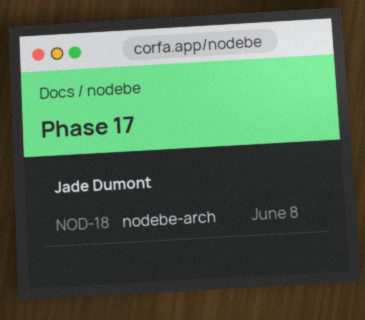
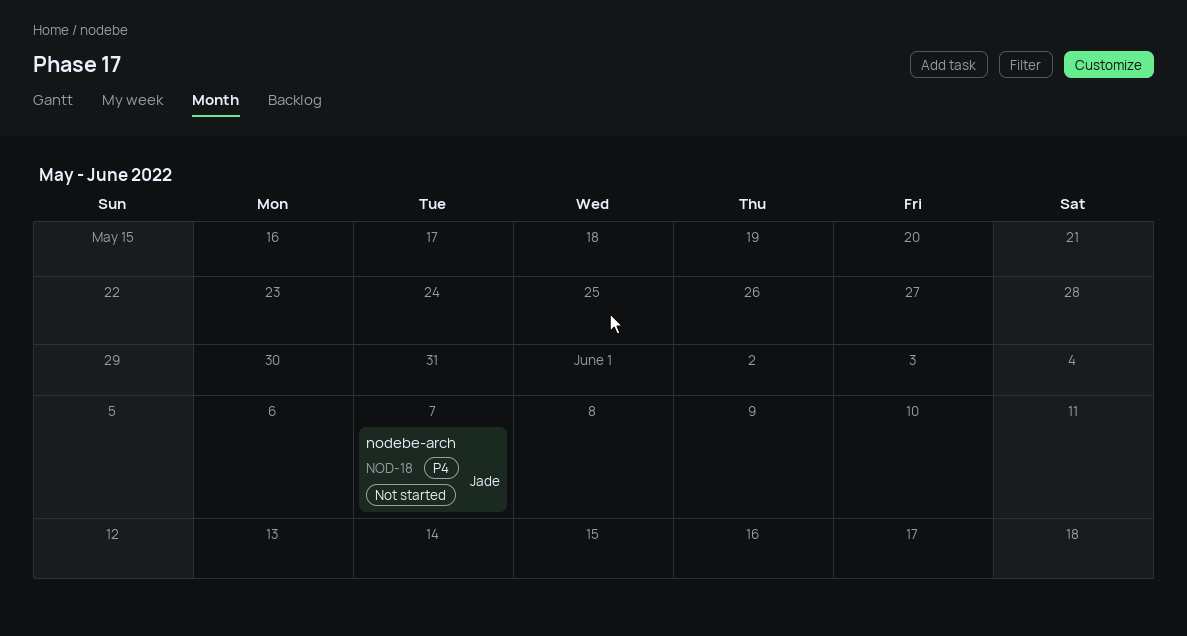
NOD-18, due: Jun 8 -> Jun 7

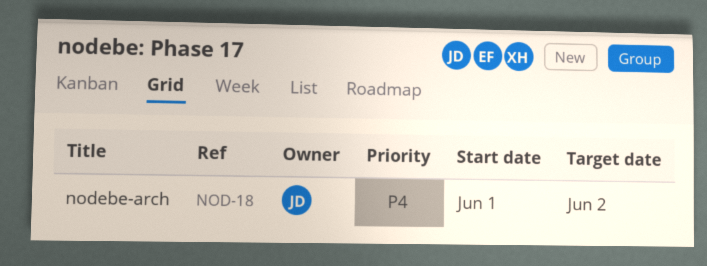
NOD-18, due: Jun 7 -> Jun 2

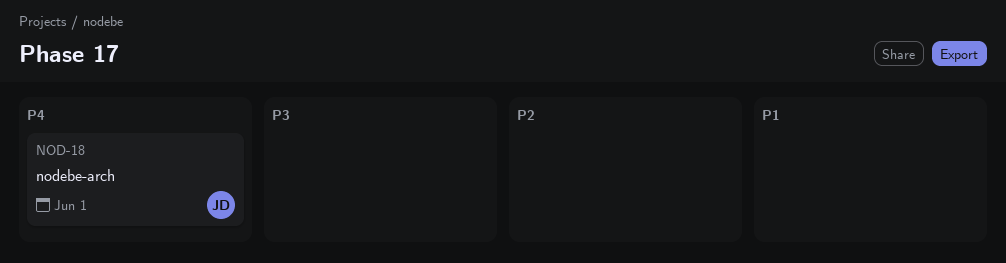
NOD-18, due: Jun 2 -> Jun 1

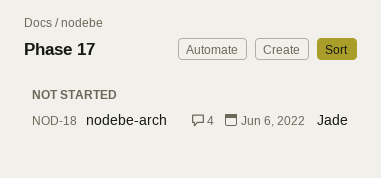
NOD-18, due: Jun 1 -> Jun 6

